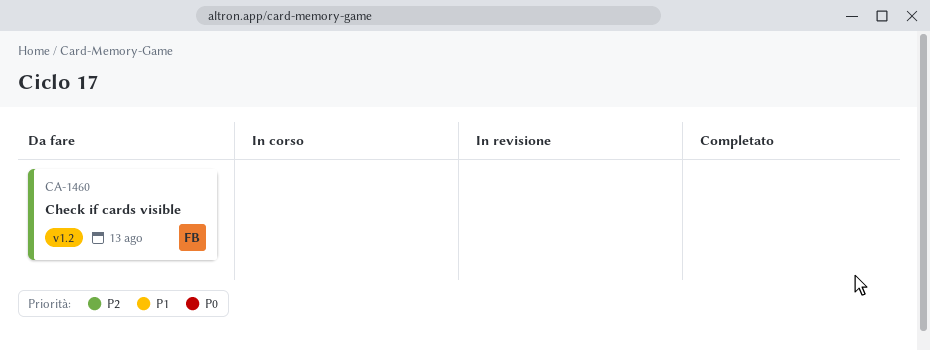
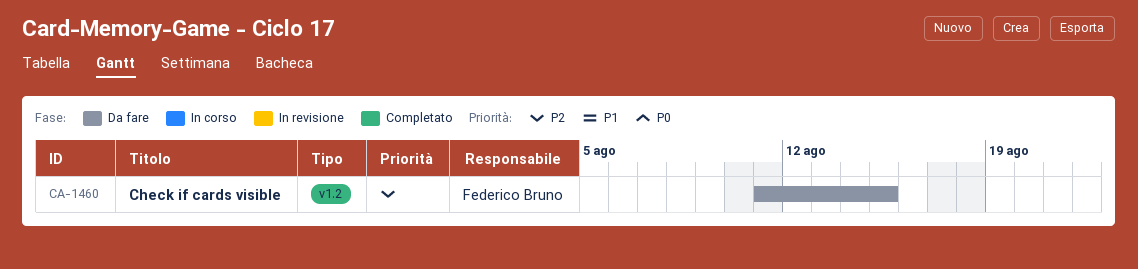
CA-1460, due: Aug 13 -> Aug 15

